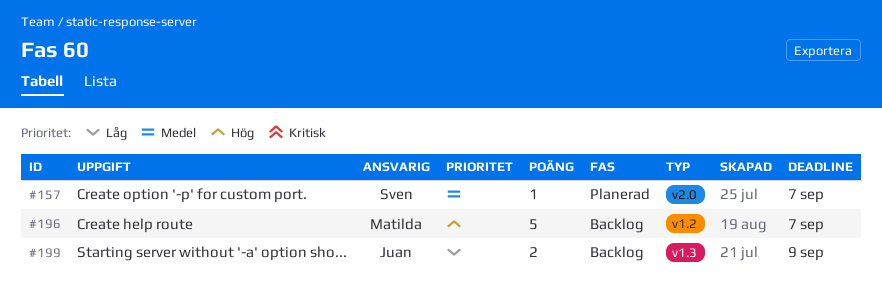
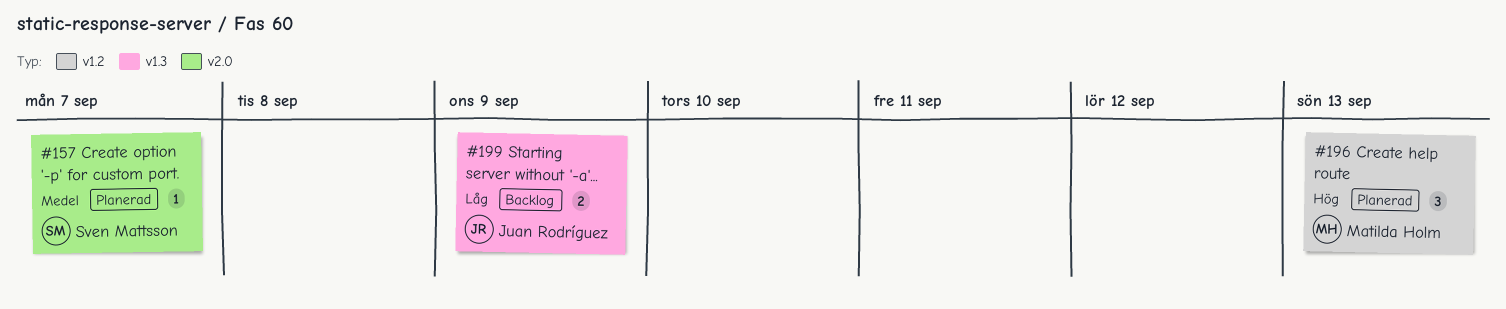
#196, status: Backlog -> Planerad
#196, estimate: 5 -> 3
#196, due: Sep 7 -> Sep 13

